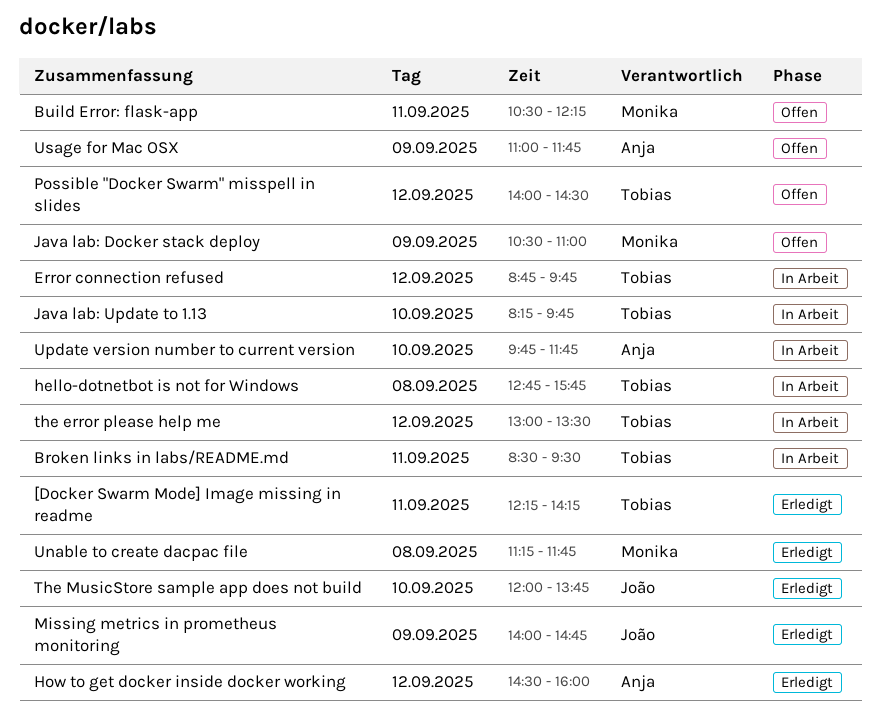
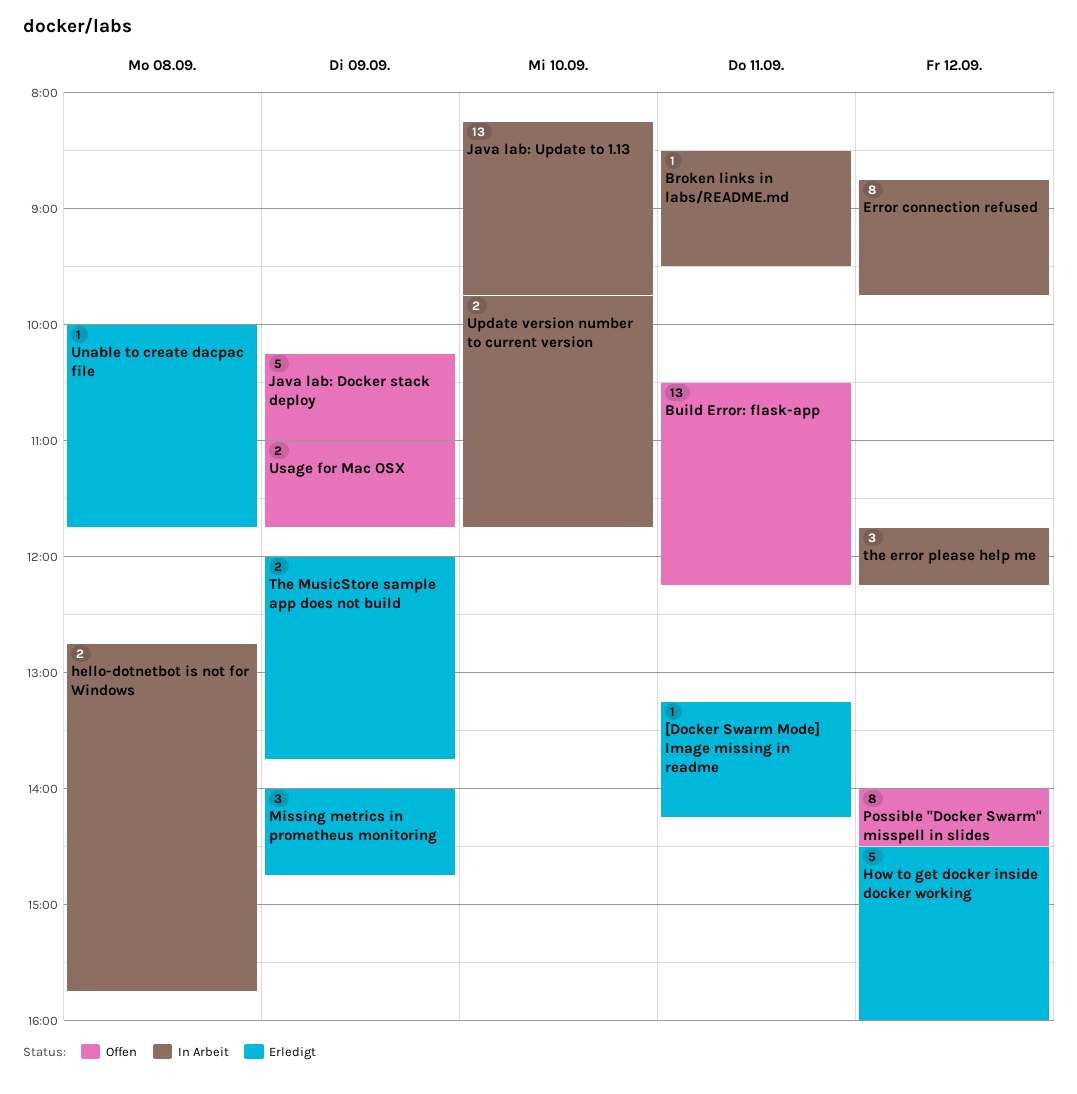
[Docker Swarm Mode] Image missing in readme, begins: 12:15 -> 13:15
Java lab: Docker stack deploy, begins: 10:30 -> 10:15
the error please help me, begins: 13:00 -> 11:45
the error please help me, ends: 13:30 -> 12:15
The MusicStore sample app does not build, day: Sep 10 -> Sep 9
Unable to create dacpac file, begins: 11:15 -> 10:00

